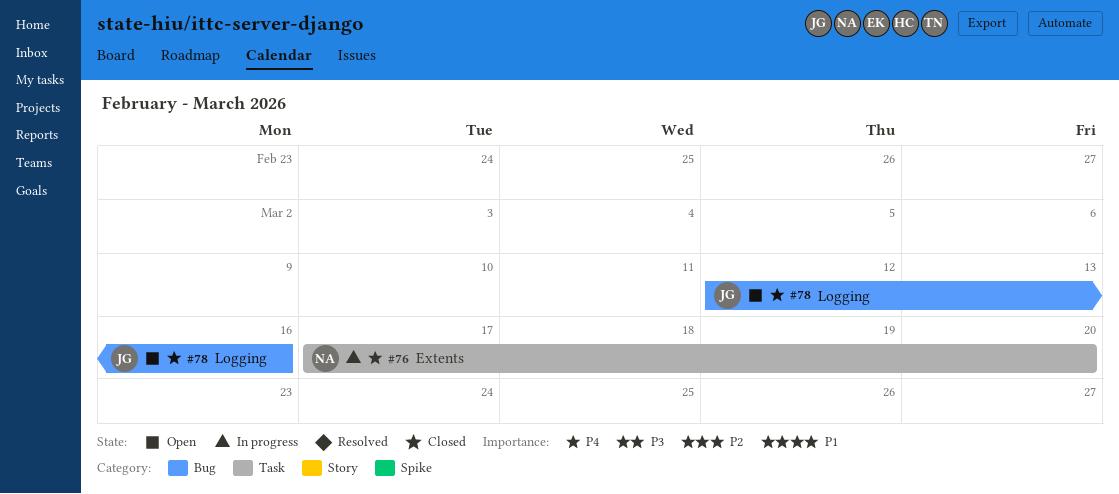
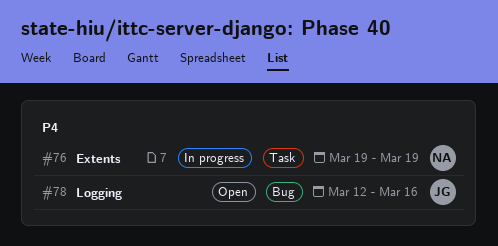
#76, start: Mar 17 -> Mar 19
#76, due: Mar 20 -> Mar 19

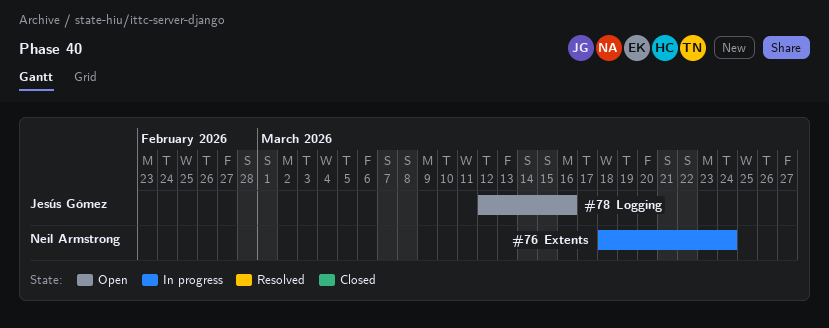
#76, start: Mar 19 -> Mar 18
#76, due: Mar 19 -> Mar 24

